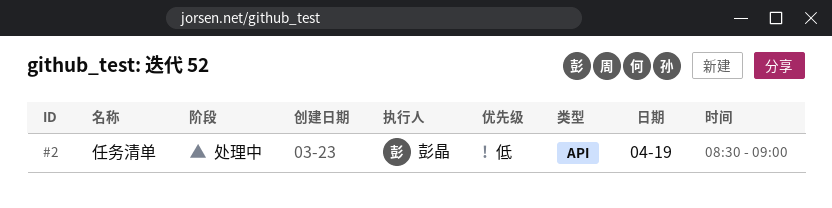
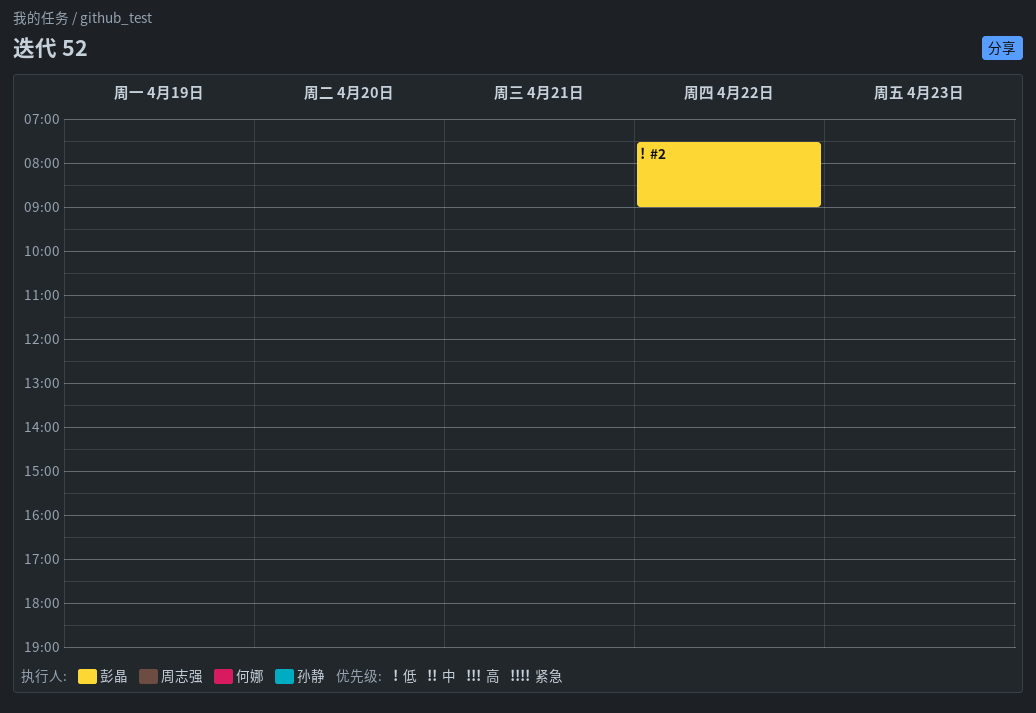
#2, day: Apr 19 -> Apr 22
#2, begins: 08:30 -> 07:30

